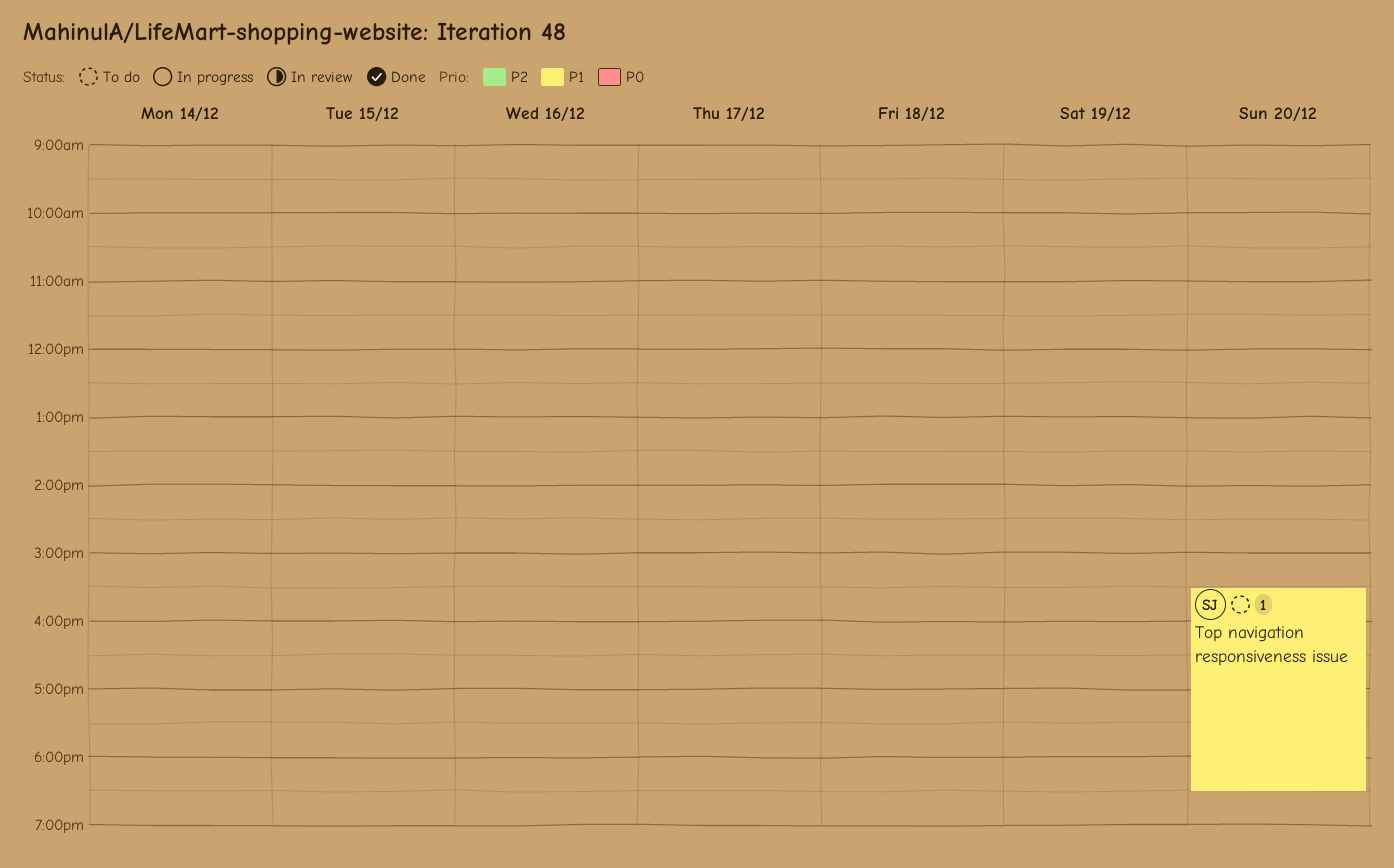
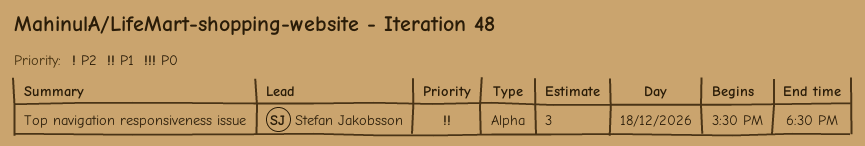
Top navigation responsiveness issue, estimate: 1 -> 3
Top navigation responsiveness issue, day: Dec 20 -> Dec 18

